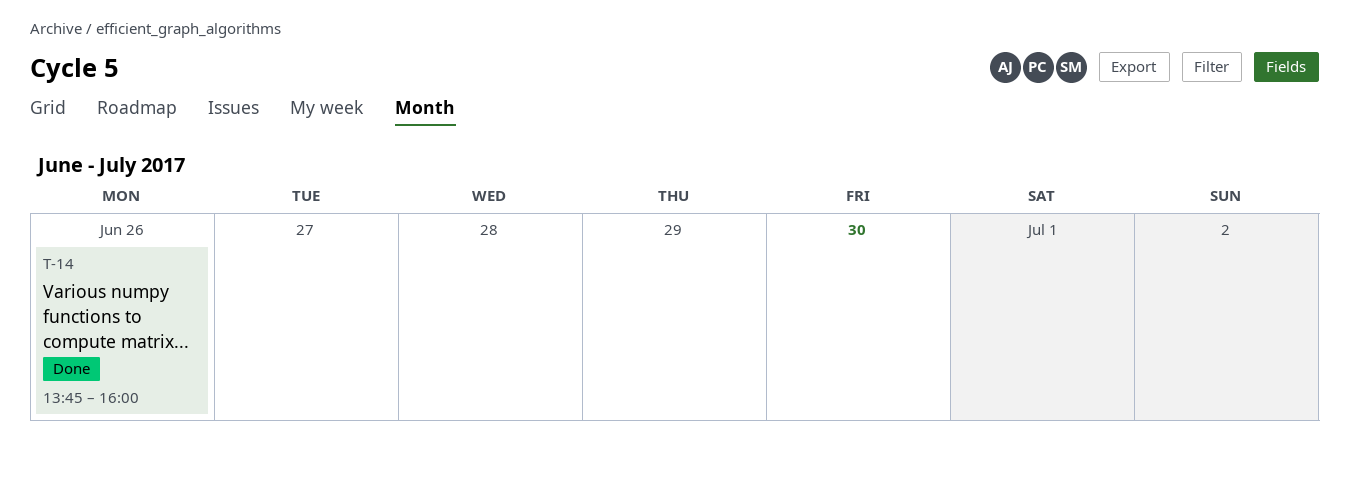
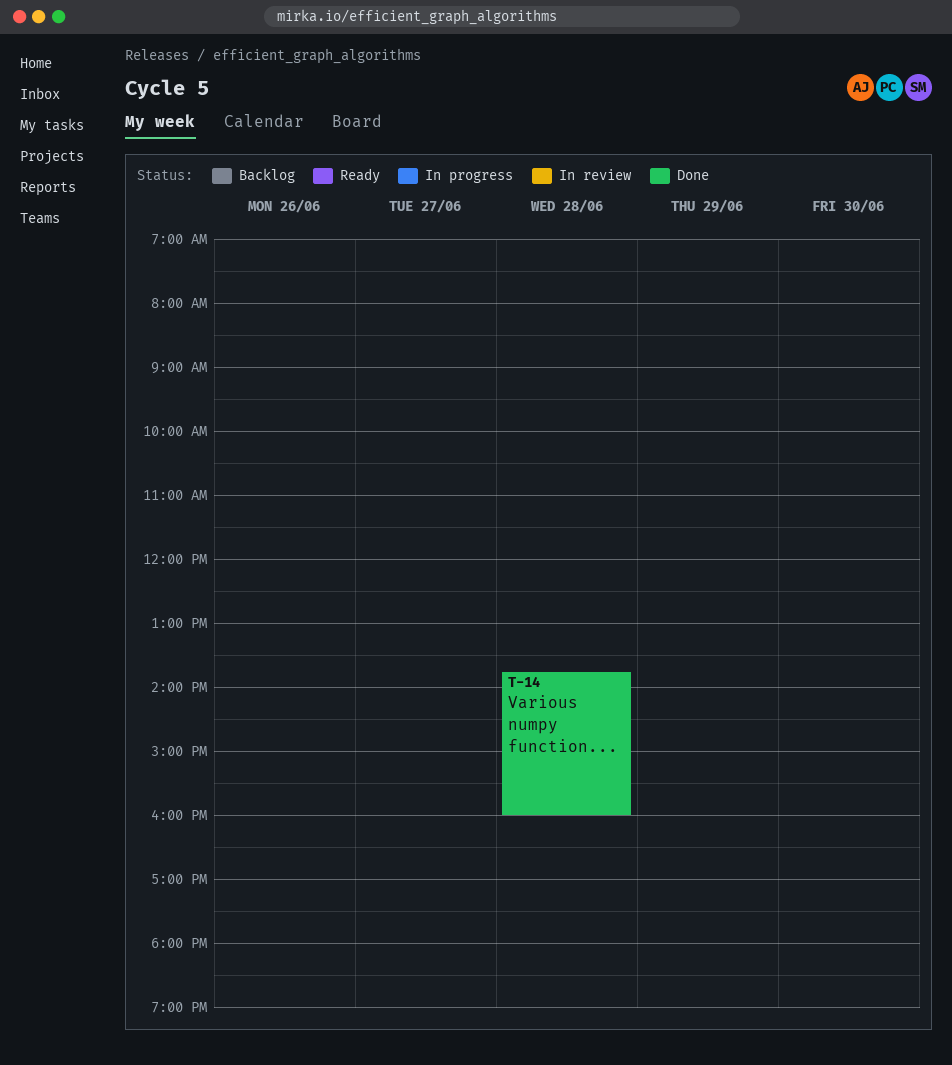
T-14, day: Jun 26 -> Jun 28

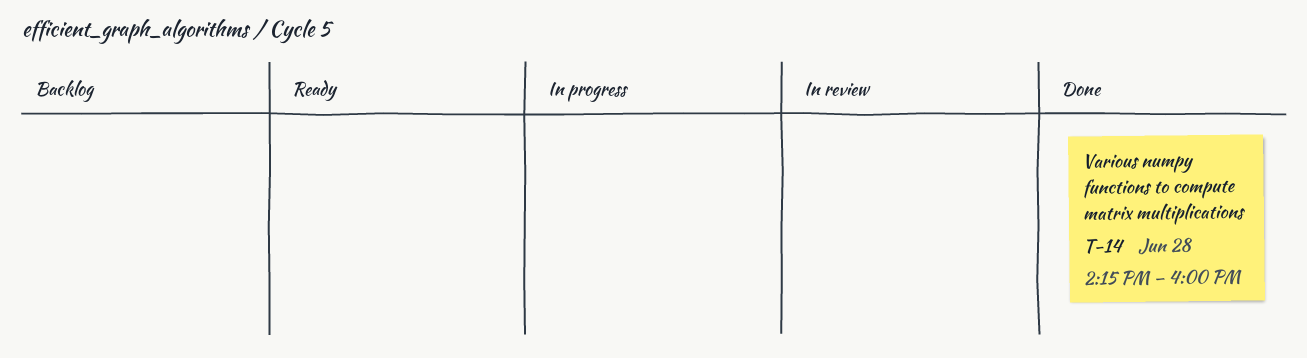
T-14, begins: 13:45 -> 14:15

